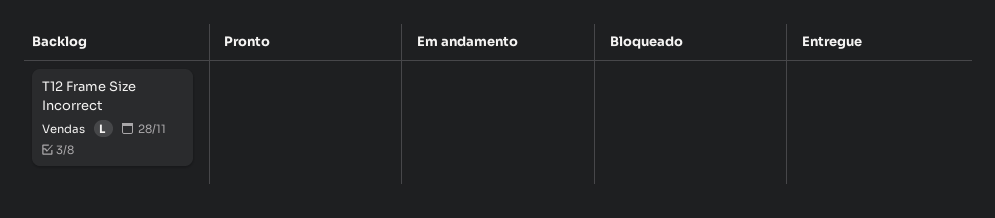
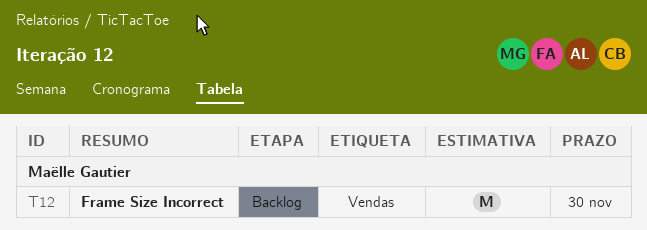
T12, estimate: L -> M
T12, due: Nov 28 -> Nov 30

